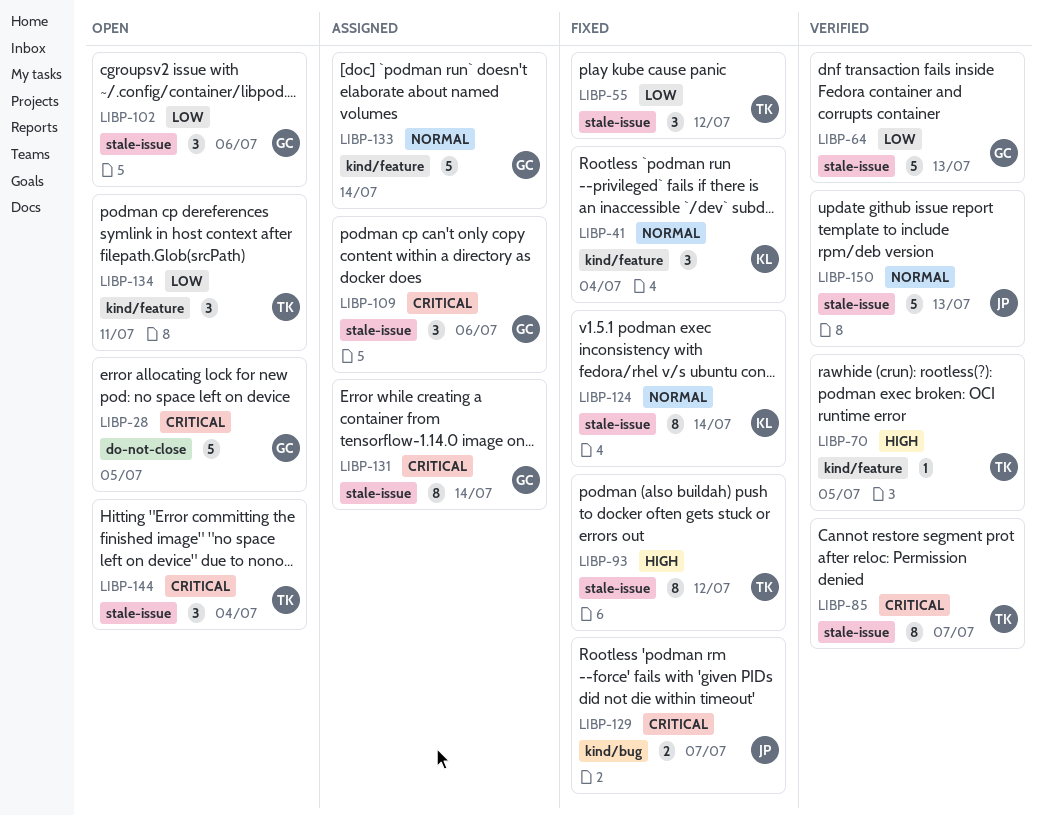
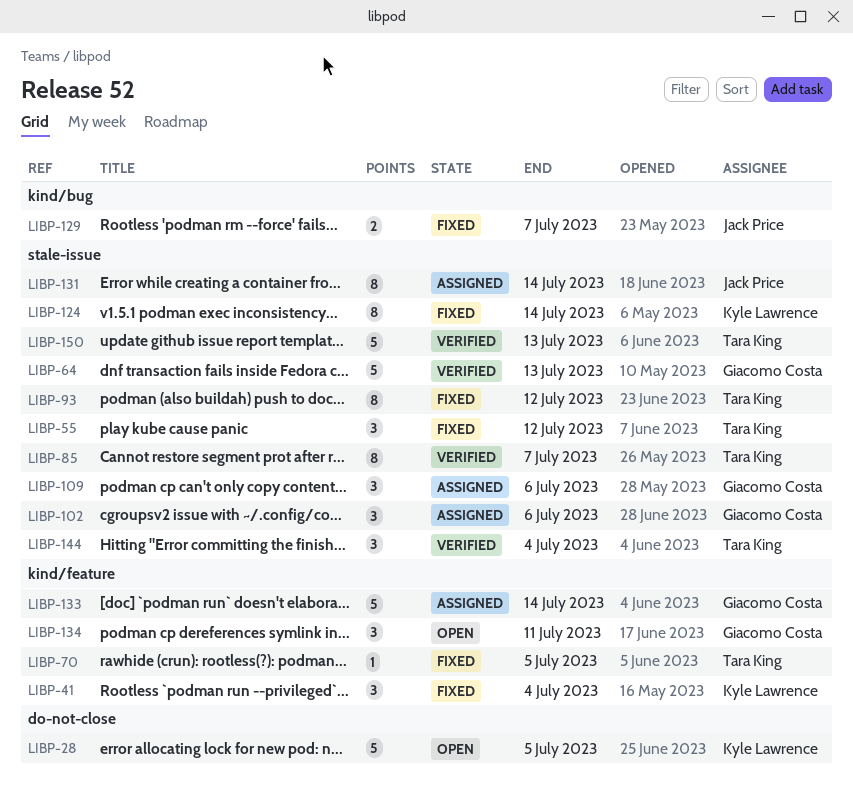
LIBP-28, owner: Giacomo Costa -> Kyle Lawrence
LIBP-70, status: Verified -> Fixed
LIBP-102, status: Open -> Assigned
LIBP-131, owner: Giacomo Costa -> Jack Price
LIBP-134, owner: Tara King -> Giacomo Costa
LIBP-144, status: Open -> Verified
LIBP-150, owner: Jack Price -> Tara King

